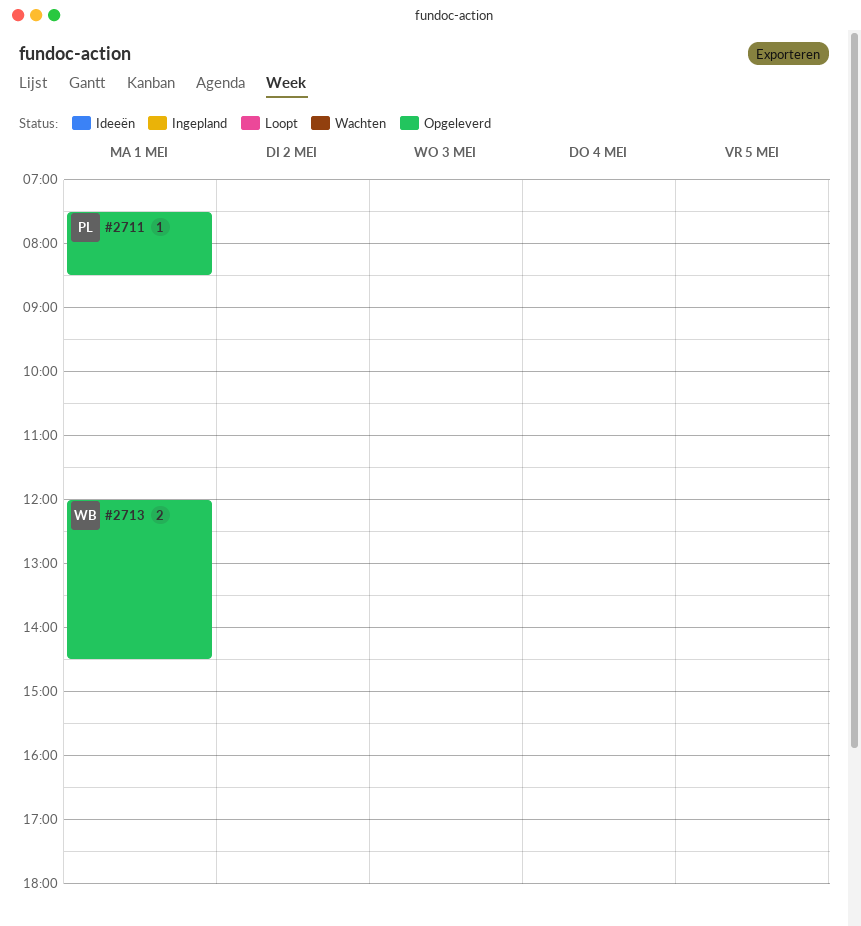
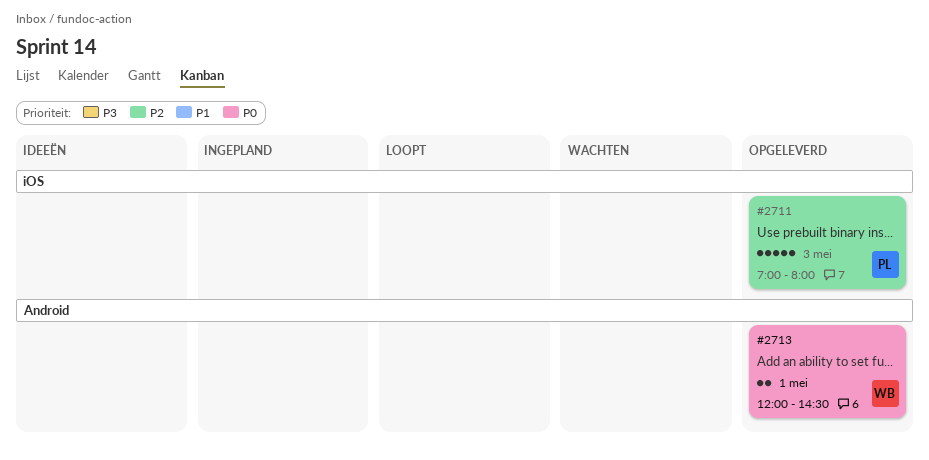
#2711, estimate: 1 -> 5
#2711, day: May 1 -> May 3
#2711, begins: 07:30 -> 07:00
#2711, ends: 08:30 -> 08:00

